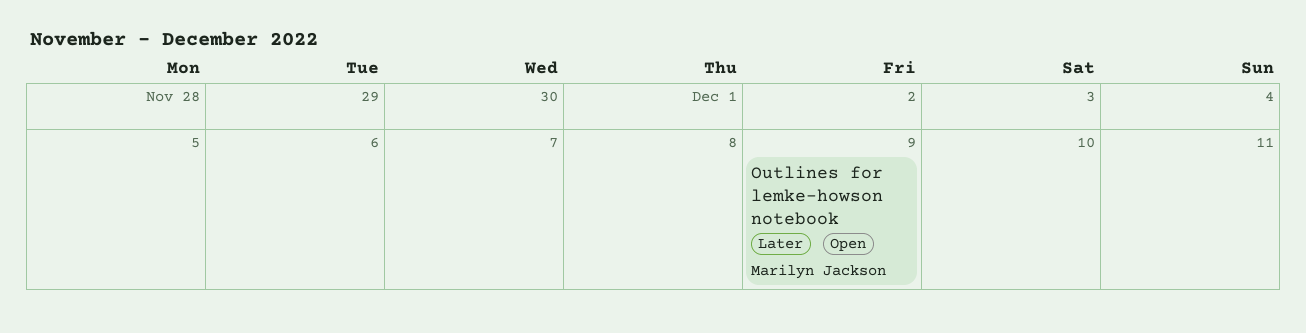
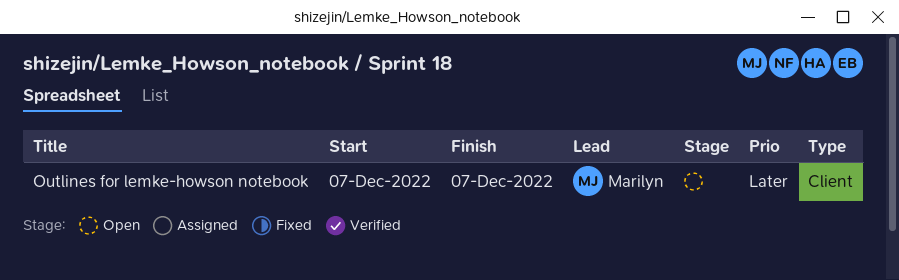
Outlines for lemke-howson notebook, due: Dec 9 -> Dec 7

